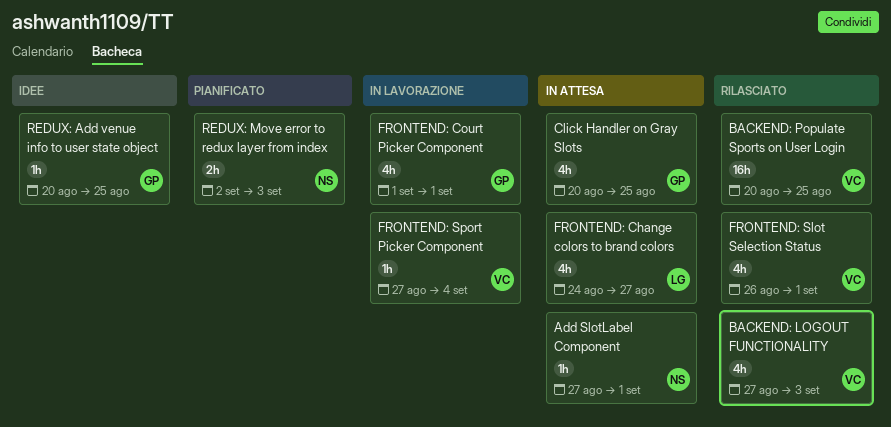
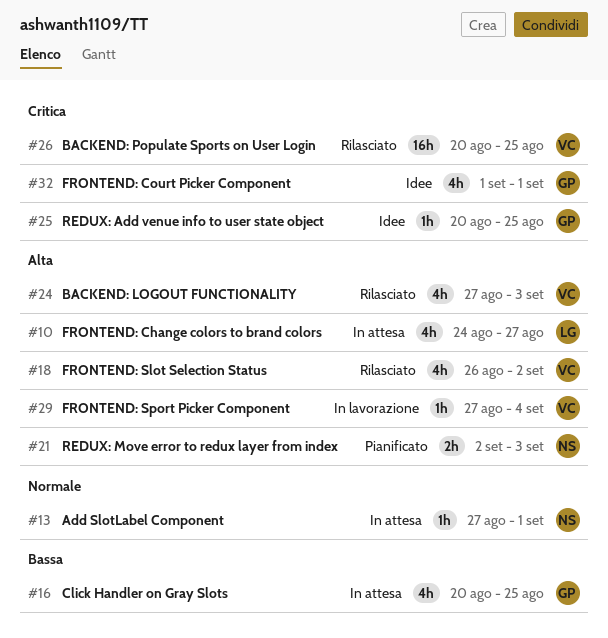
FRONTEND: Court Picker Component, status: In lavorazione -> Idee
FRONTEND: Slot Selection Status, due: Sep 1 -> Sep 2

